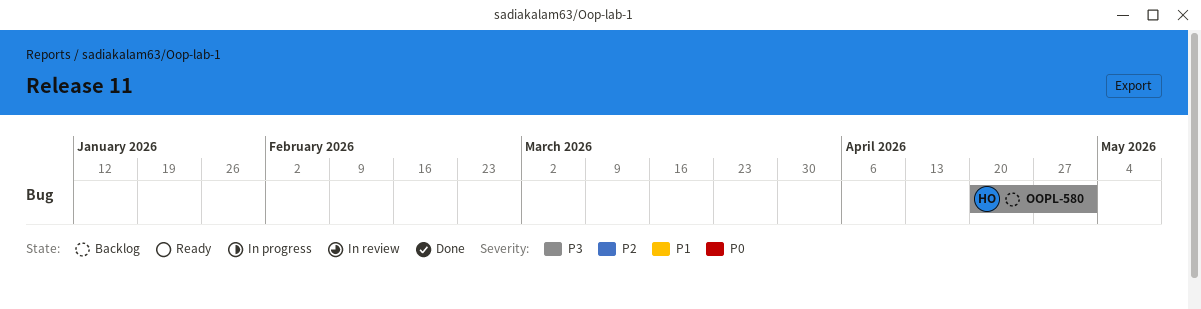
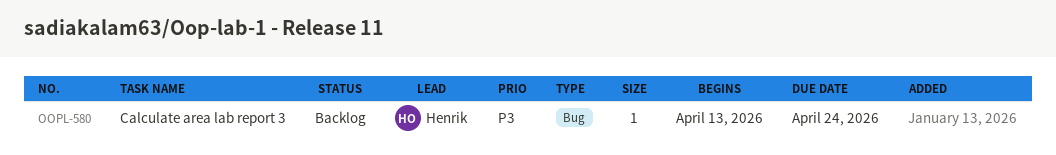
OOPL-580, start: Apr 20 -> Apr 13
OOPL-580, due: May 1 -> Apr 24

